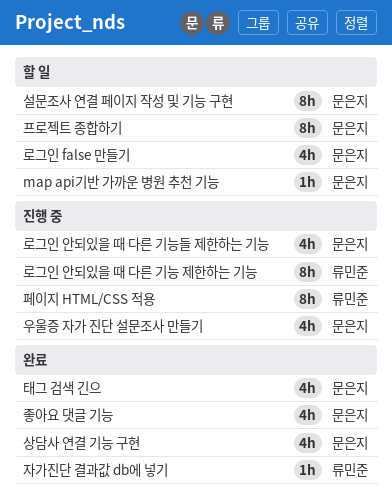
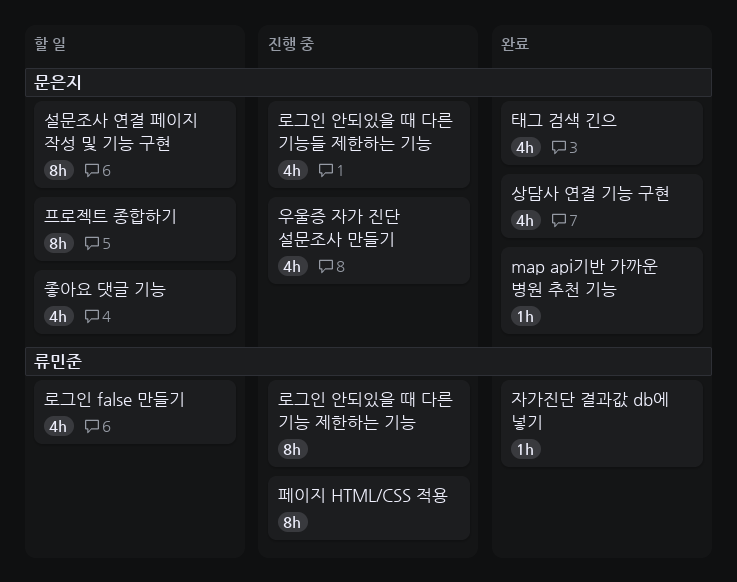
map api기반 가까운 병원 추천 기능, status: 할 일 -> 완료
로그인 false 만들기, owner: 문은지 -> 류민준
좋아요 댓글 기능, status: 완료 -> 할 일

